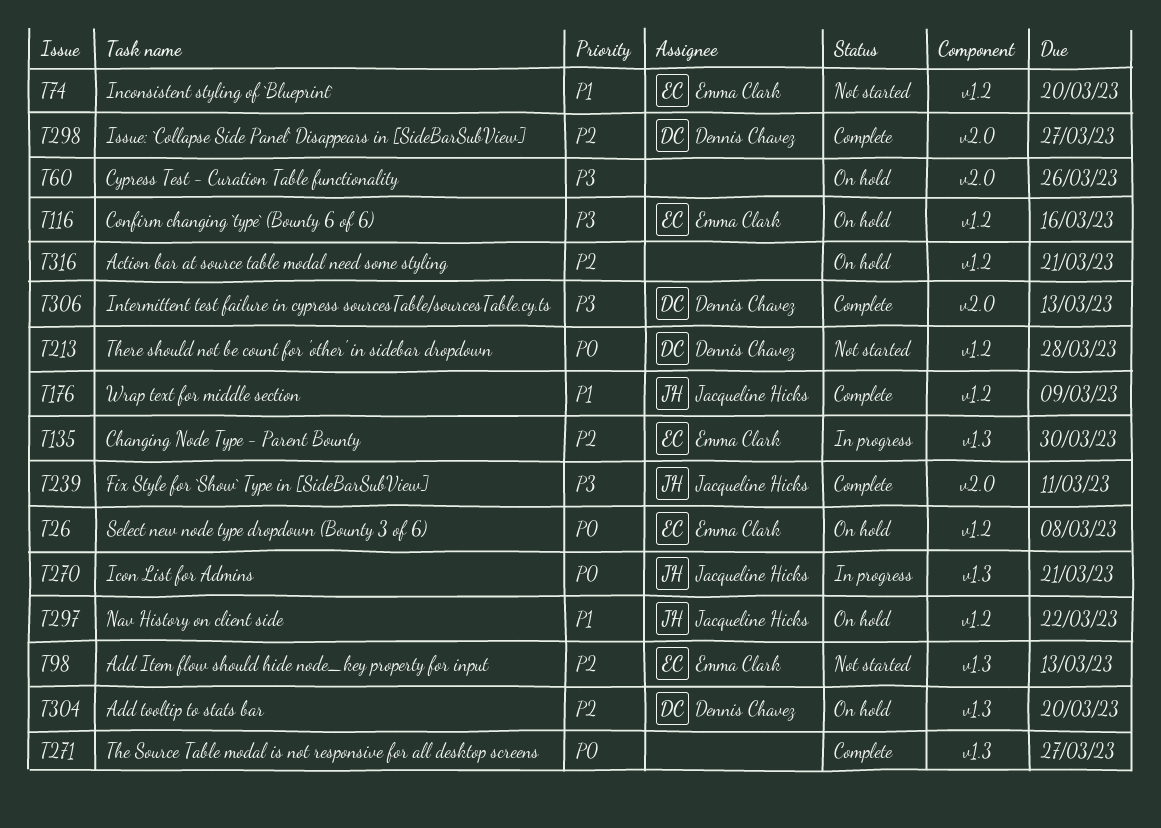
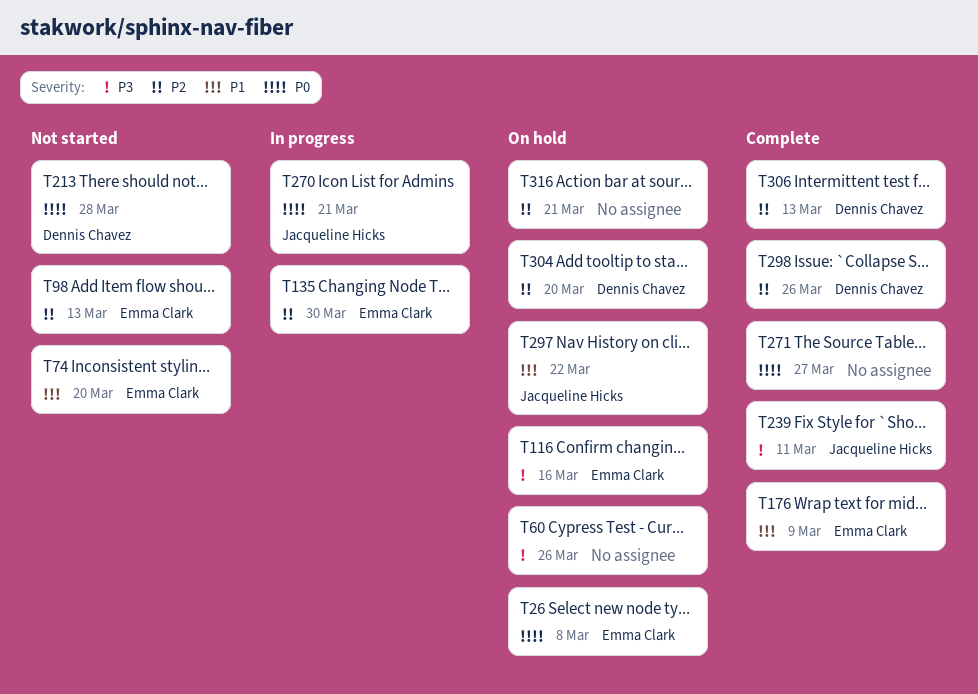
T176, owner: Jacqueline Hicks -> Emma Clark
T298, due: Mar 27 -> Mar 26
T306, priority: P3 -> P2

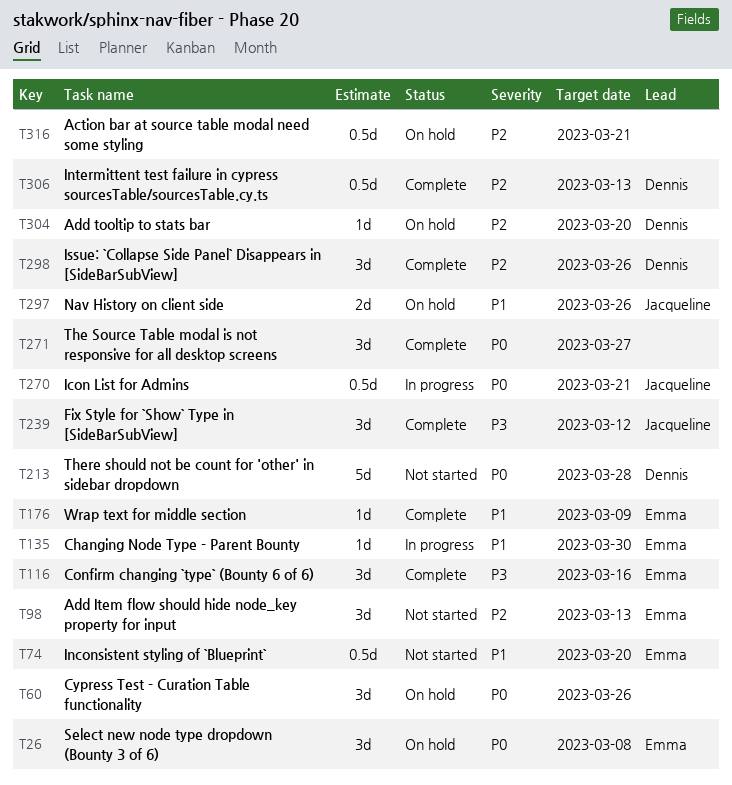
T60, priority: P3 -> P0
T116, status: On hold -> Complete
T135, priority: P2 -> P1
T239, due: Mar 11 -> Mar 12
T297, due: Mar 22 -> Mar 26

